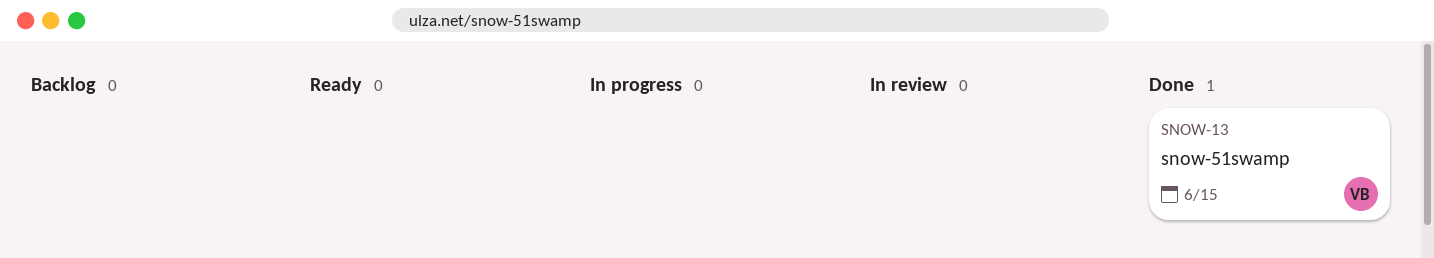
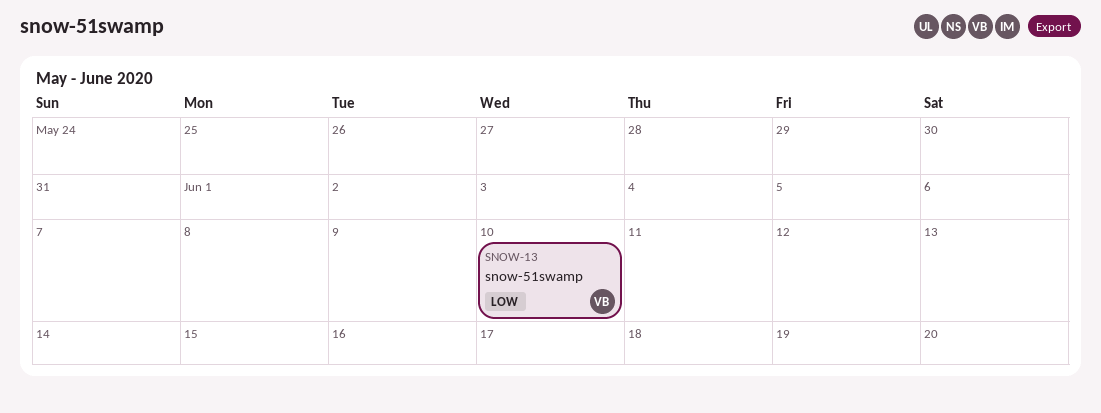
SNOW-13, due: Jun 15 -> Jun 10

